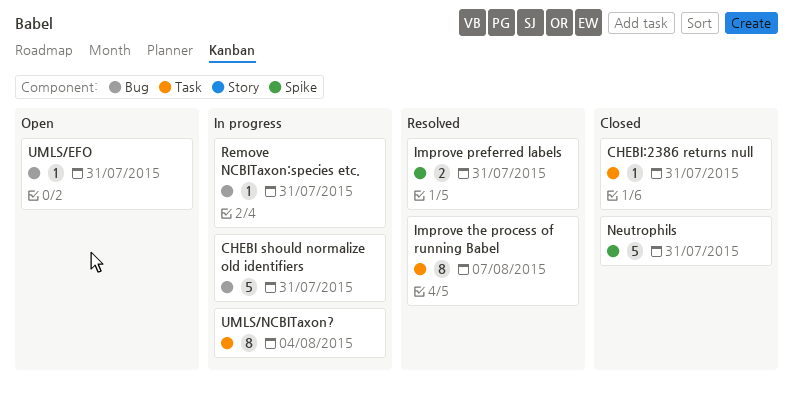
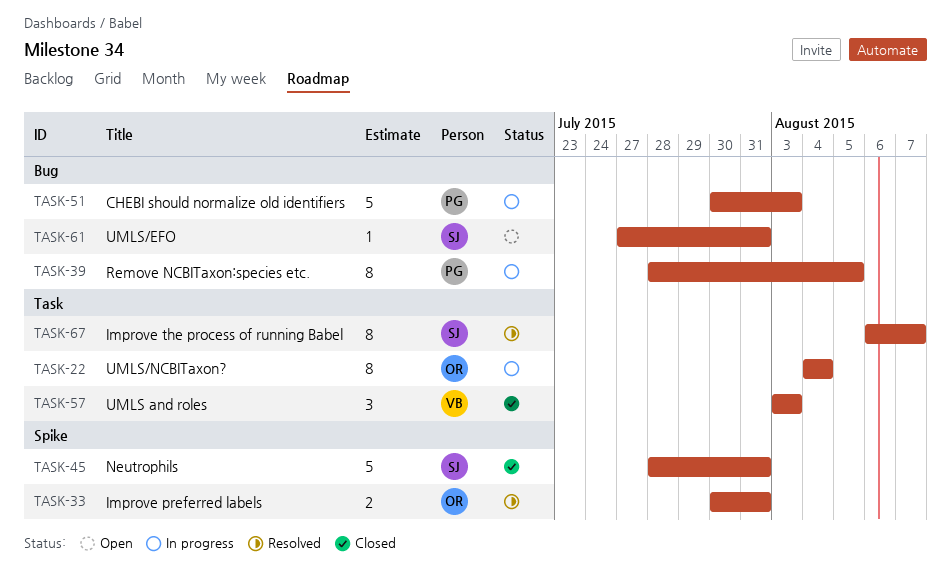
CHEBI should normalize old identifiers, due: Jul 31 -> Aug 3
CHEBI:2386 returns null: present -> none
Remove NCBITaxon:species etc., estimate: 1 -> 8
Remove NCBITaxon:species etc., due: Jul 31 -> Aug 5
UMLS and roles: none -> present

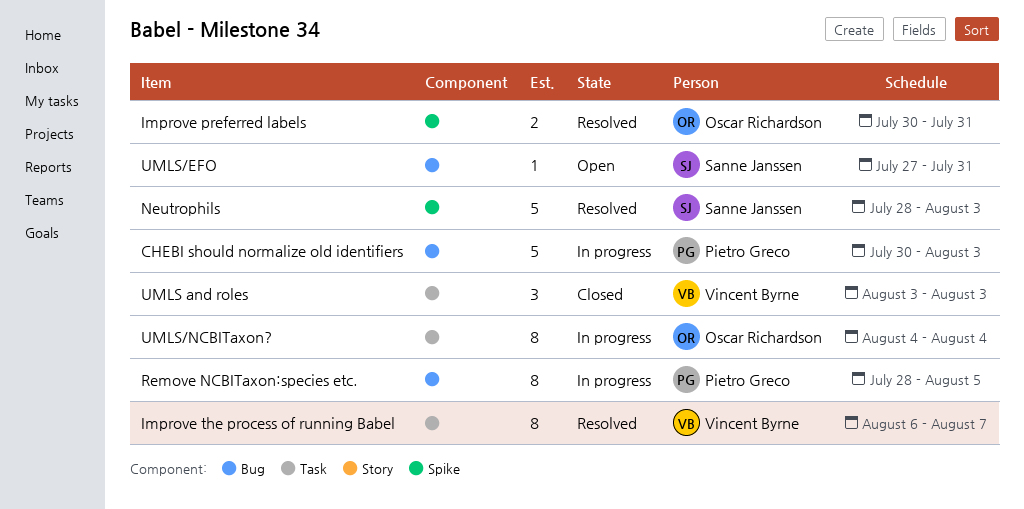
Improve the process of running Babel, owner: Sanne Janssen -> Vincent Byrne
Neutrophils, status: Closed -> Resolved
Neutrophils, due: Jul 31 -> Aug 3

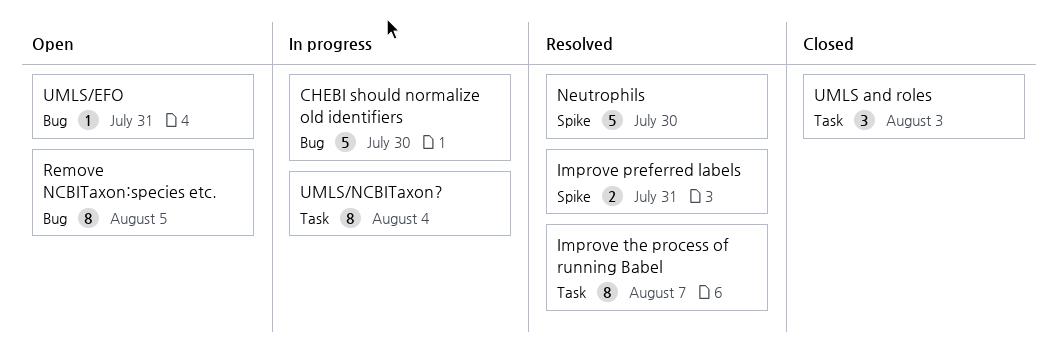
CHEBI should normalize old identifiers, due: Aug 3 -> Jul 30
Neutrophils, due: Aug 3 -> Jul 30
Remove NCBITaxon:species etc., status: In progress -> Open

